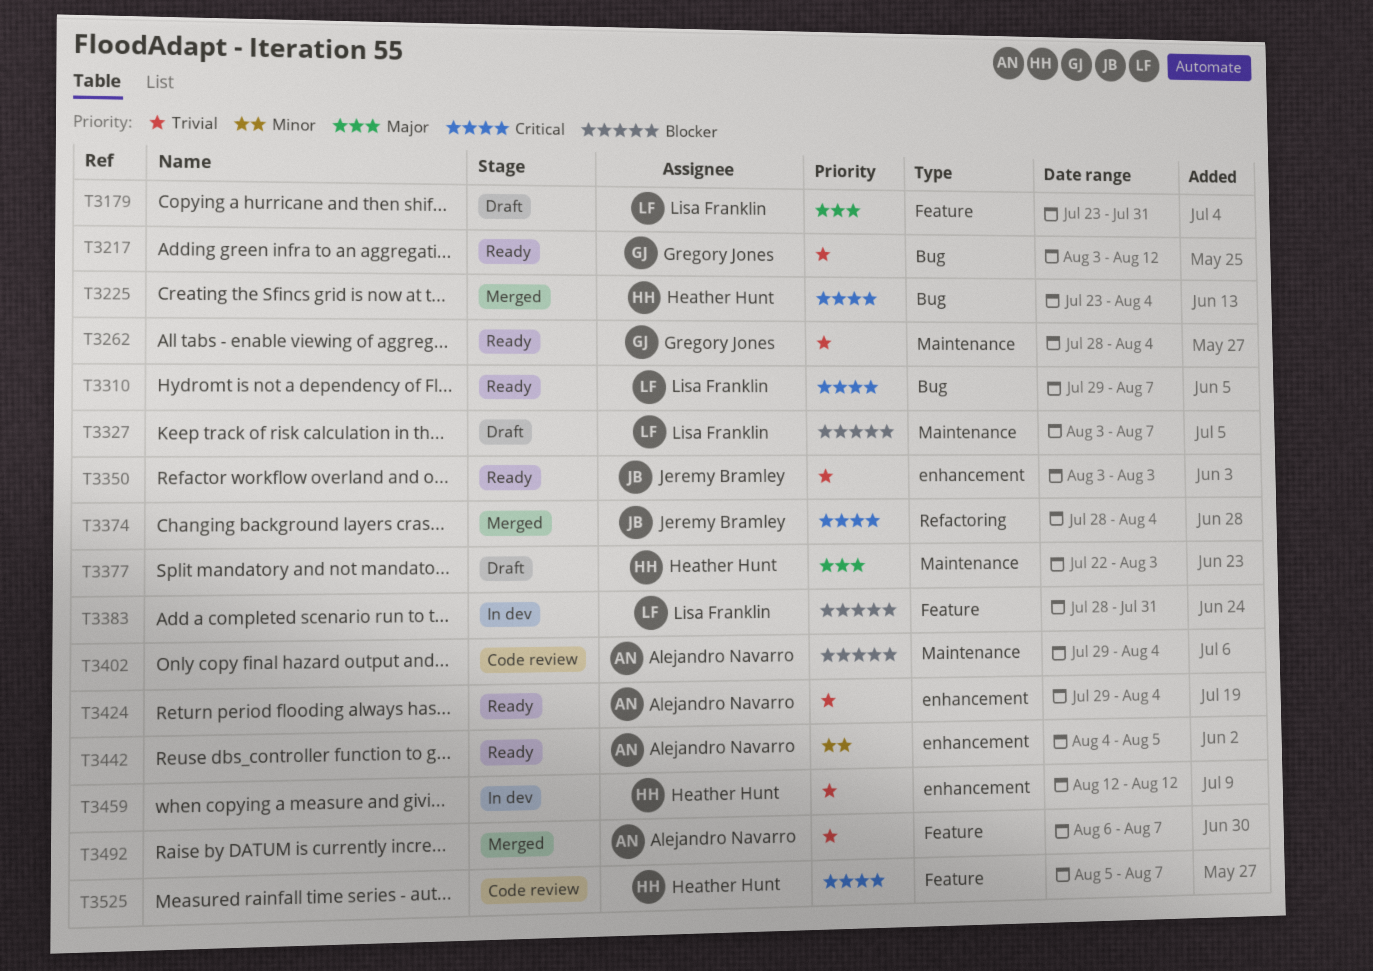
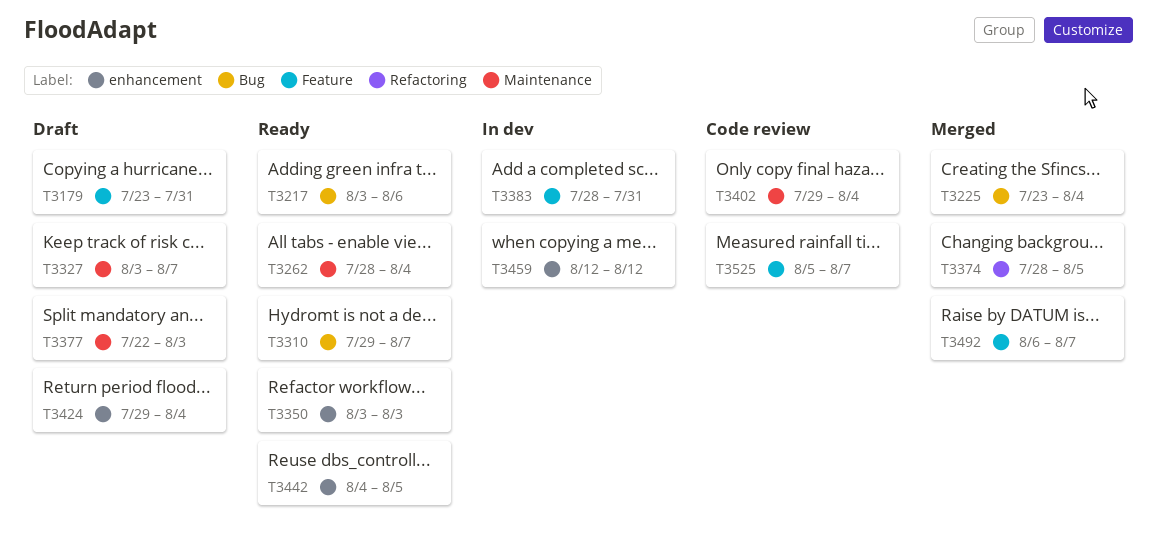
T3217, due: Aug 12 -> Aug 6
T3374, due: Aug 4 -> Aug 5
T3424, status: Ready -> Draft

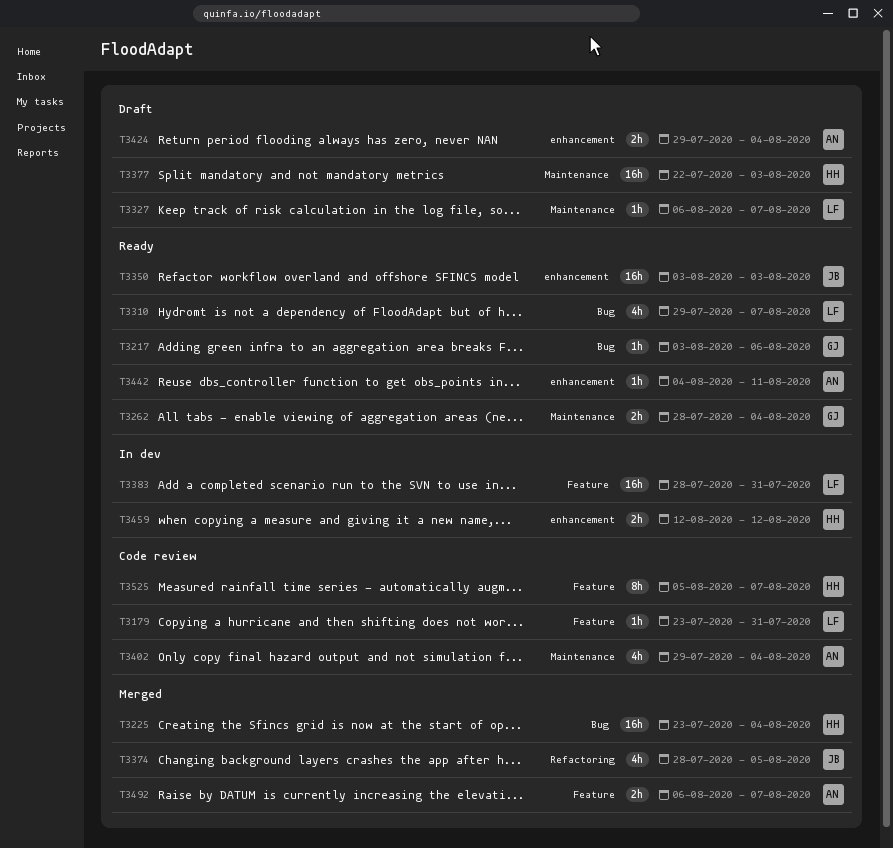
T3179, status: Draft -> Code review
T3327, start: Aug 3 -> Aug 6
T3442, due: Aug 5 -> Aug 11

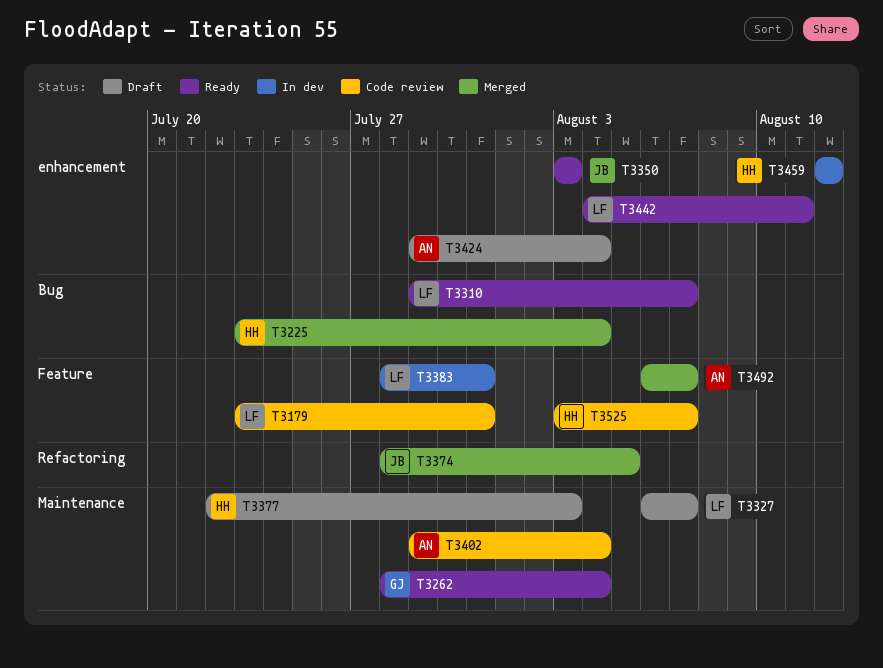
T3217: present -> none
T3442, owner: AN -> LF
T3525, start: Aug 5 -> Aug 3

